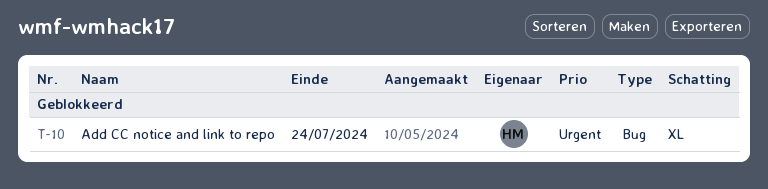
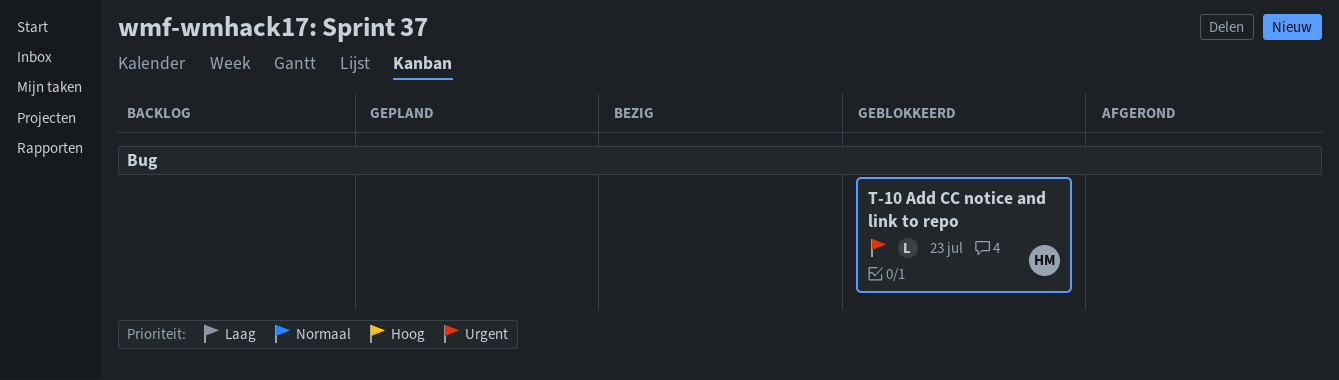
T-10, estimate: XL -> L
T-10, due: Jul 24 -> Jul 23

